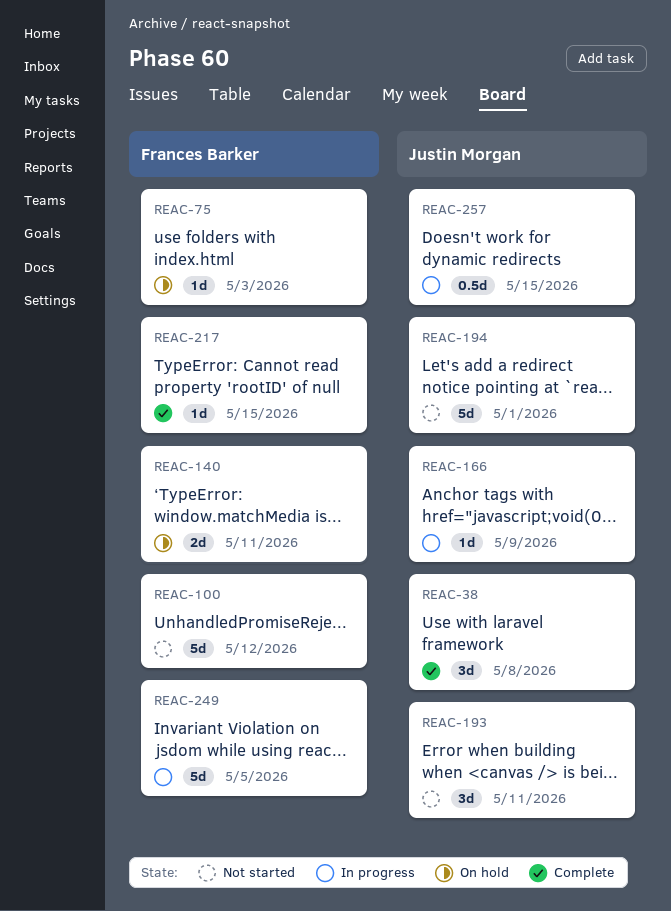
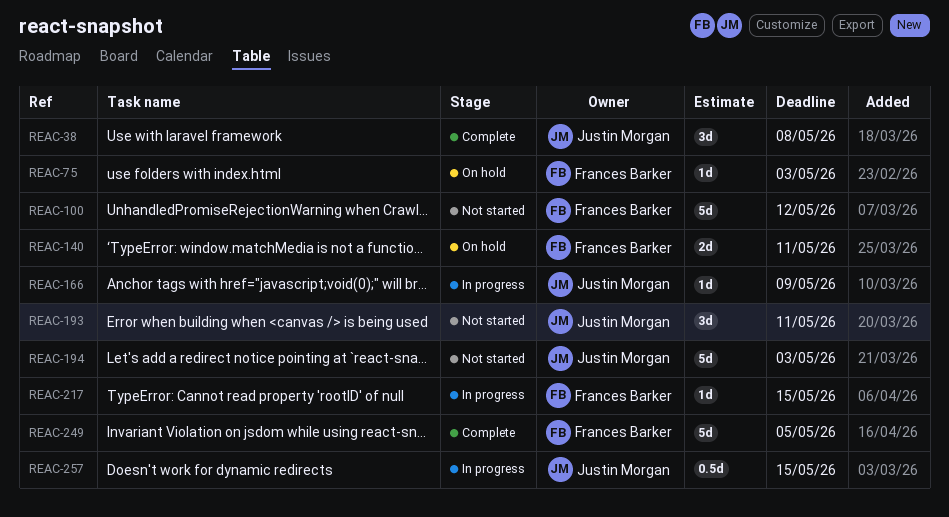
REAC-194, due: May 1 -> May 3
REAC-217, status: Complete -> In progress
REAC-249, status: In progress -> Complete

